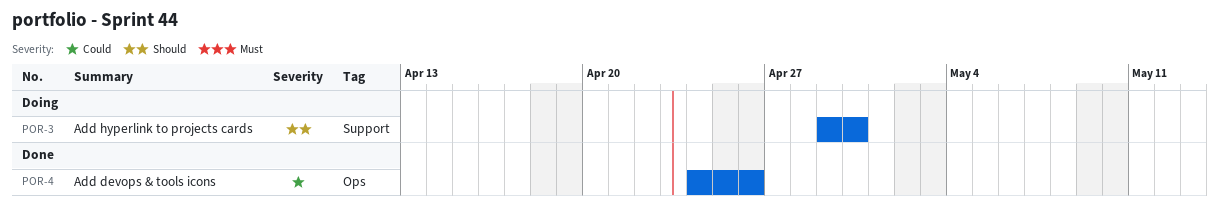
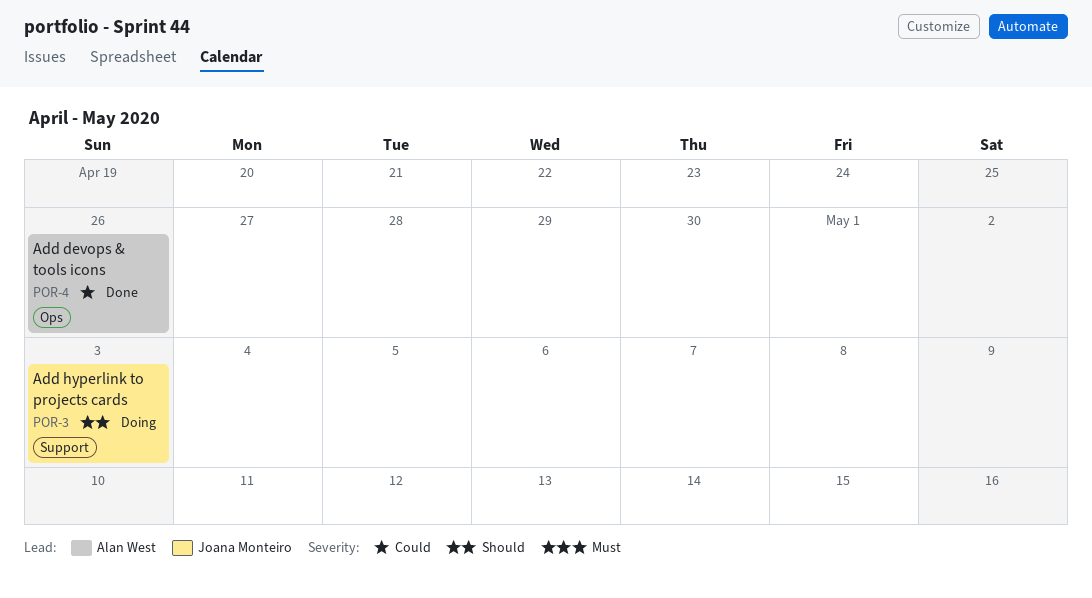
POR-3, due: Apr 30 -> May 3

